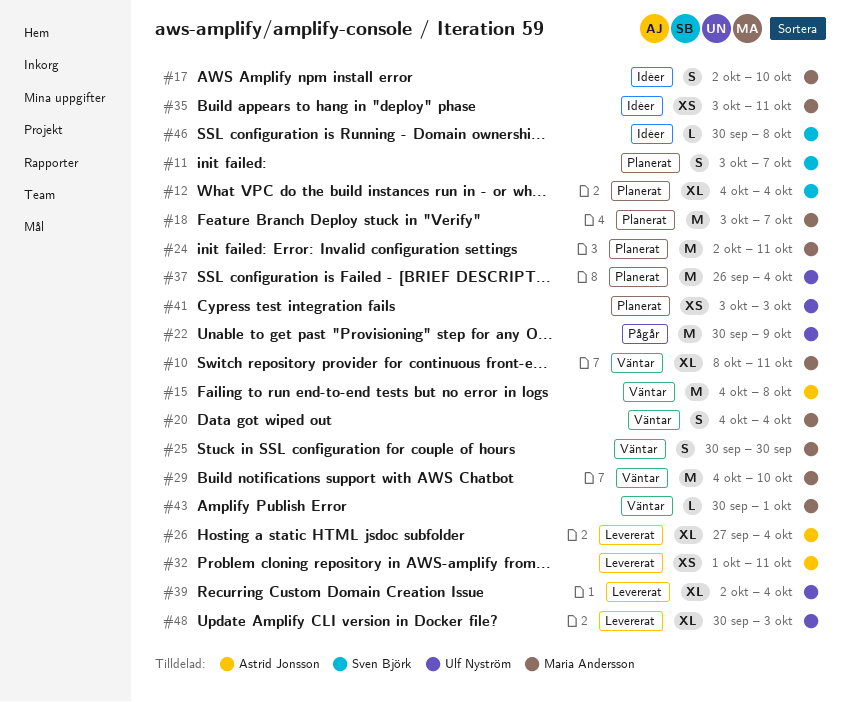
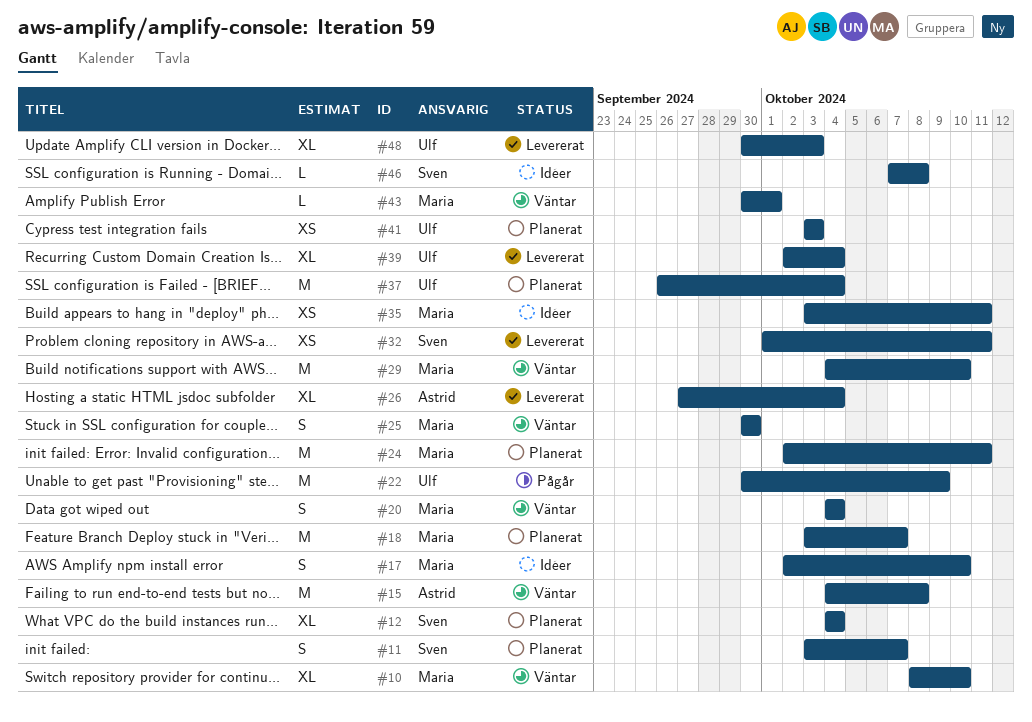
#10, due: Oct 11 -> Oct 10
#32, owner: Astrid Jonsson -> Sven Björk
#46, start: Sep 30 -> Oct 7

